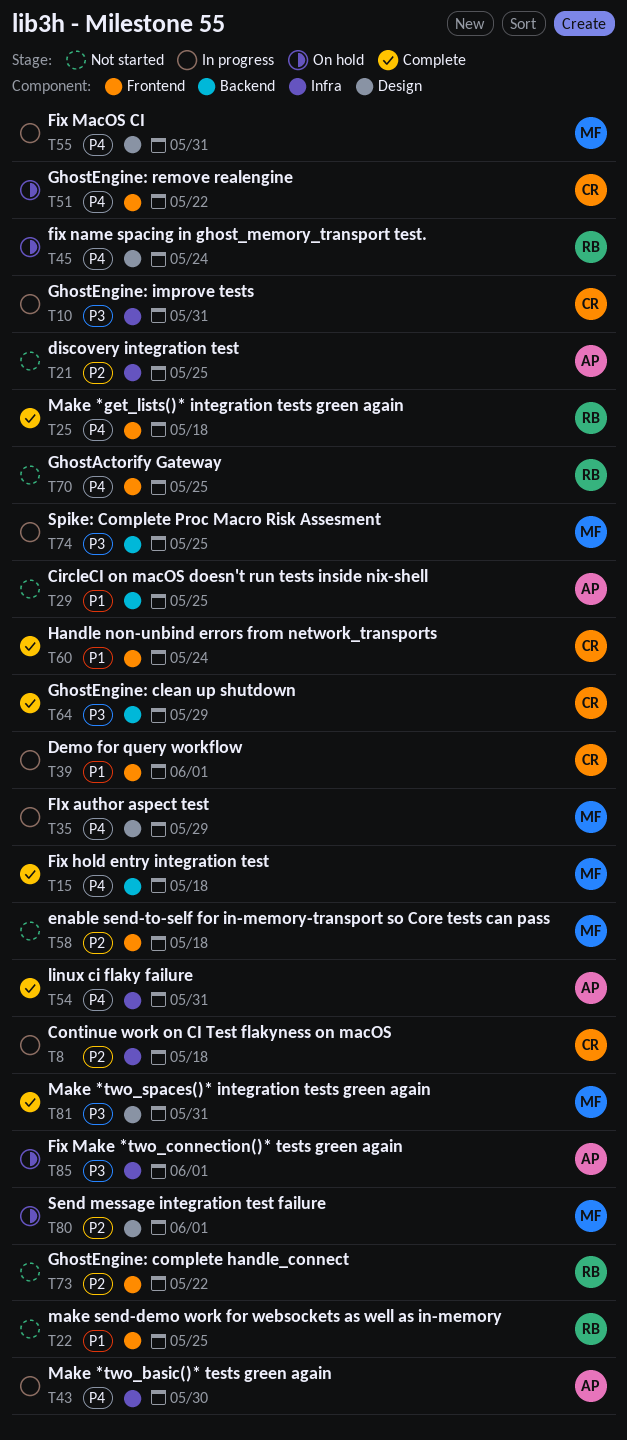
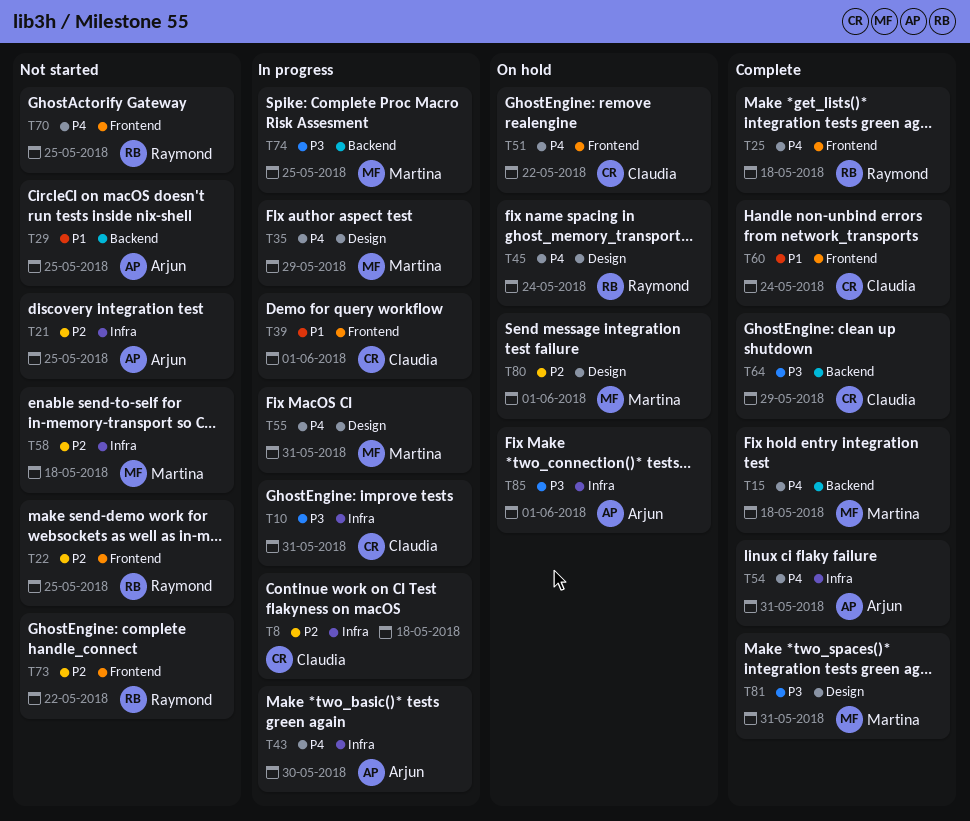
T22, priority: P1 -> P2
T58, label: Frontend -> Infra

